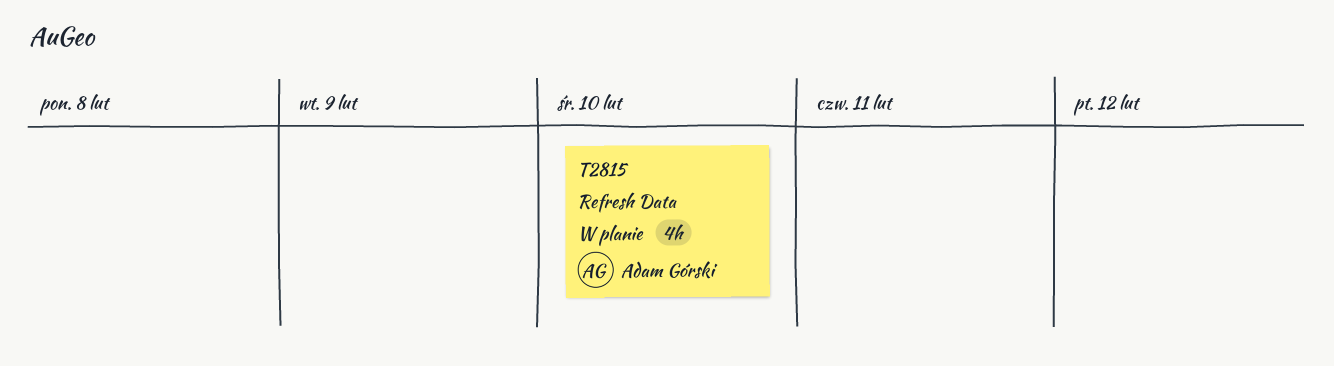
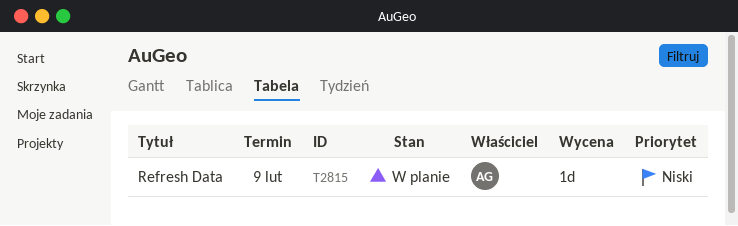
T2815, estimate: 4h -> 1d
T2815, due: Feb 10 -> Feb 9

